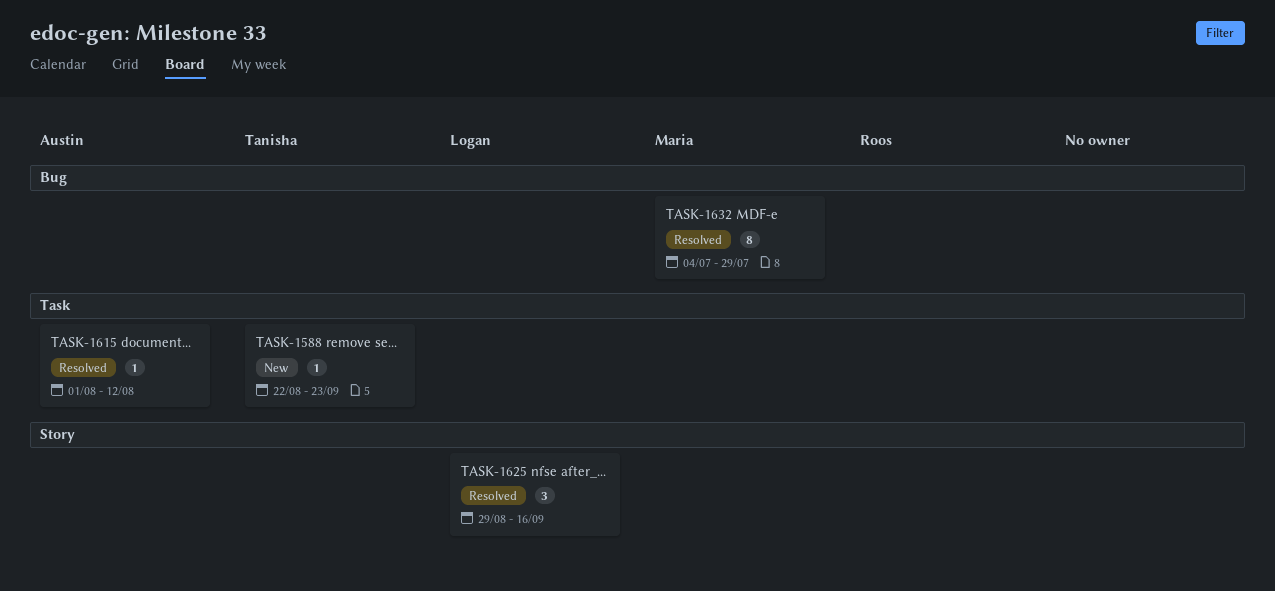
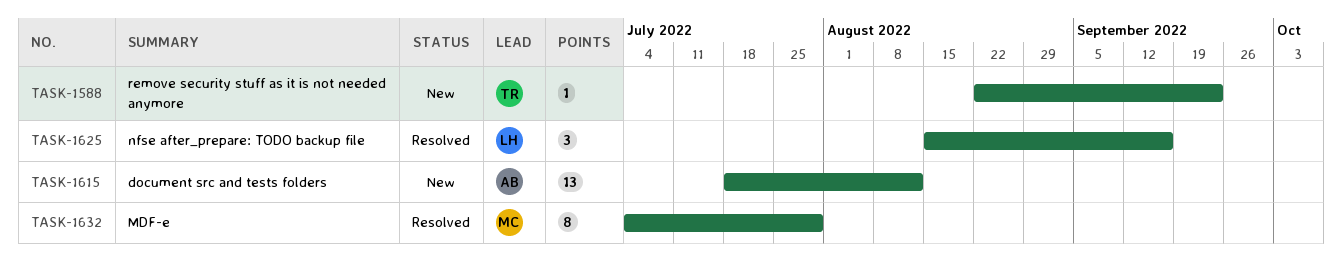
TASK-1615, status: Resolved -> New
TASK-1615, estimate: 1 -> 13
TASK-1615, start: Aug 1 -> Jul 18
TASK-1625, start: Aug 29 -> Aug 15

